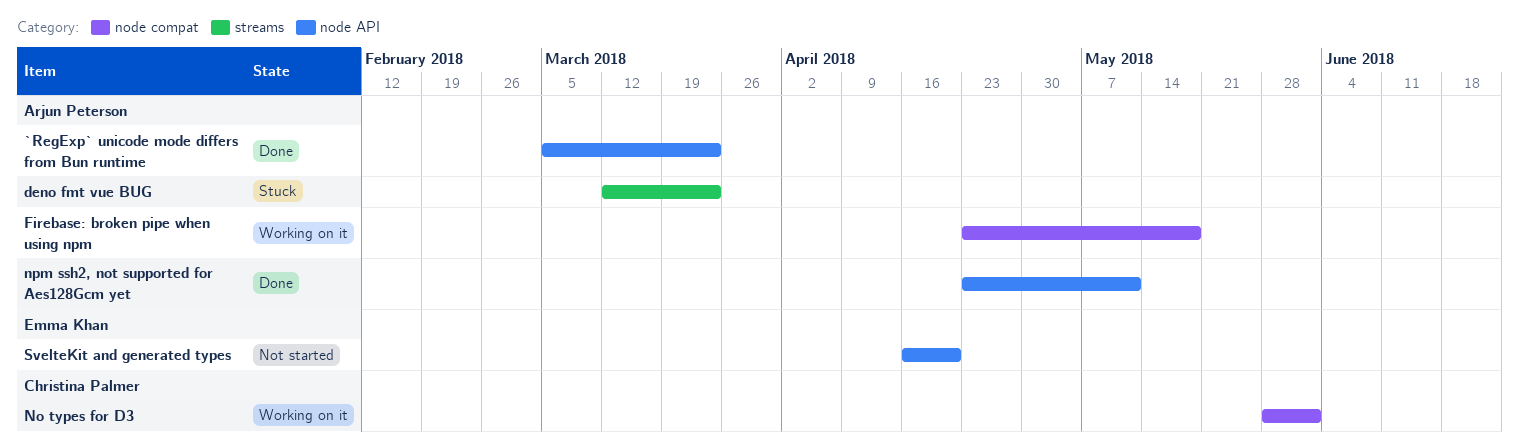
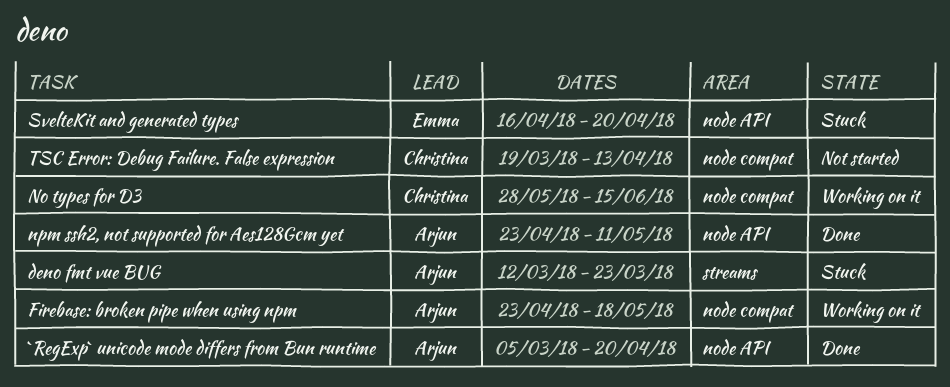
`RegExp` unicode mode differs from Bun runtime, due: Mar 23 -> Apr 20
No types for D3, due: Jun 1 -> Jun 15
SvelteKit and generated types, status: Not started -> Stuck
TSC Error: Debug Failure. False expression: none -> present

